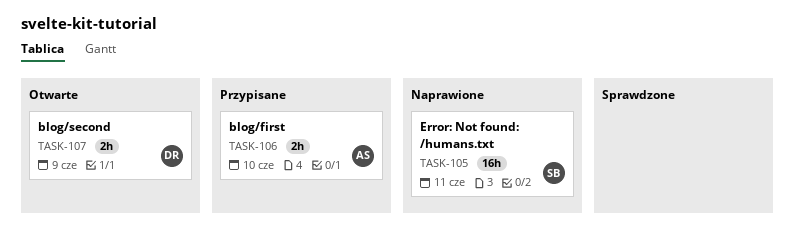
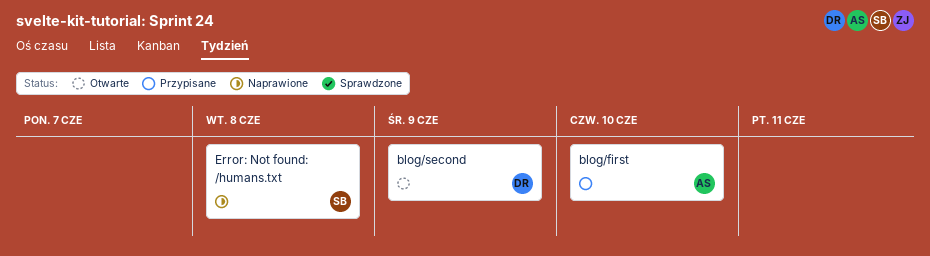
Error: Not found: /humans.txt, due: Jun 11 -> Jun 8

